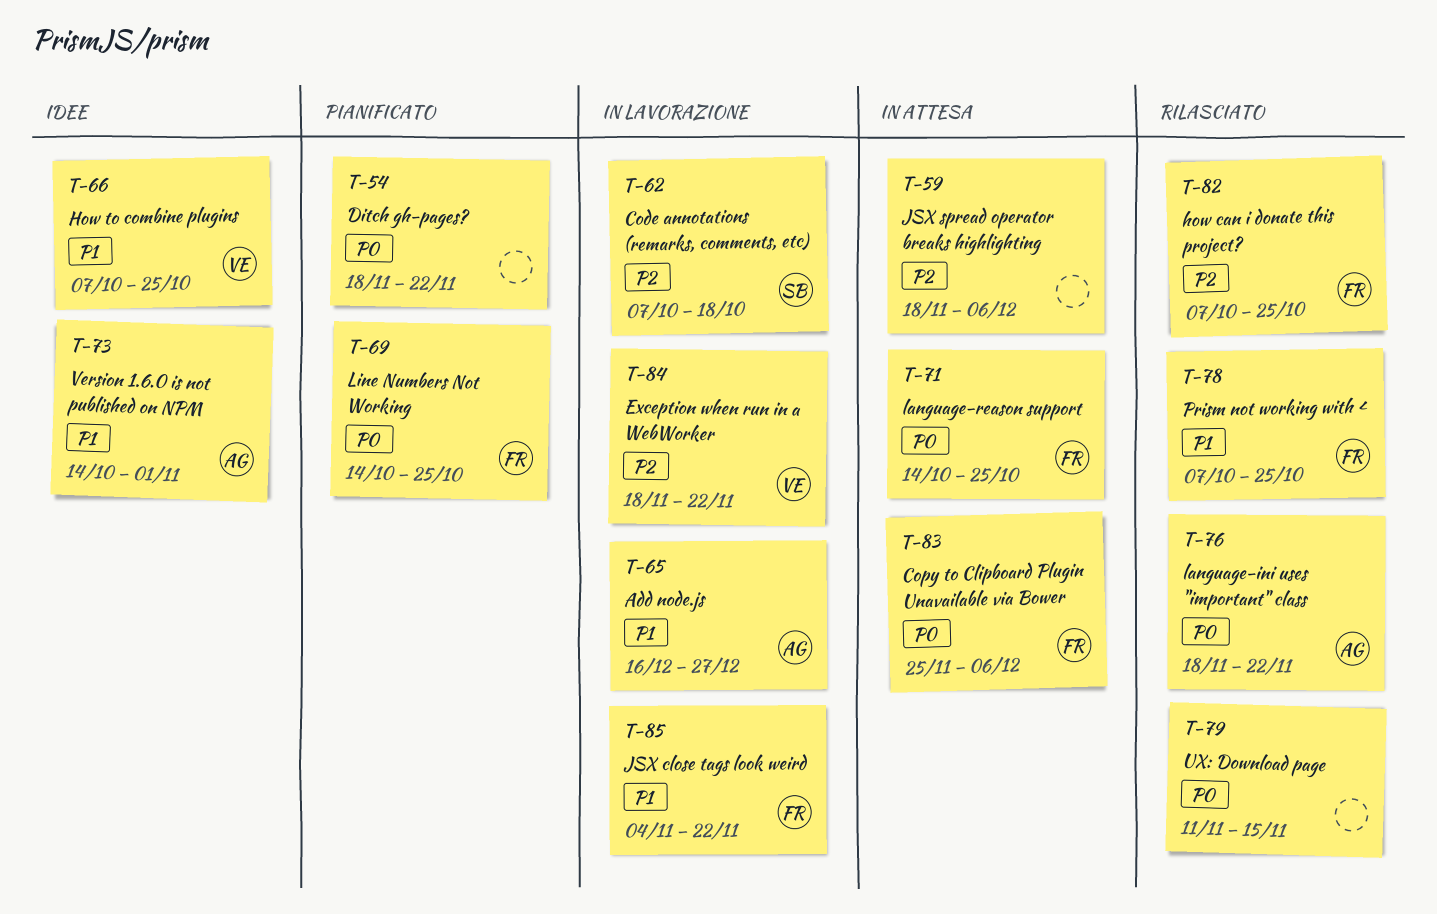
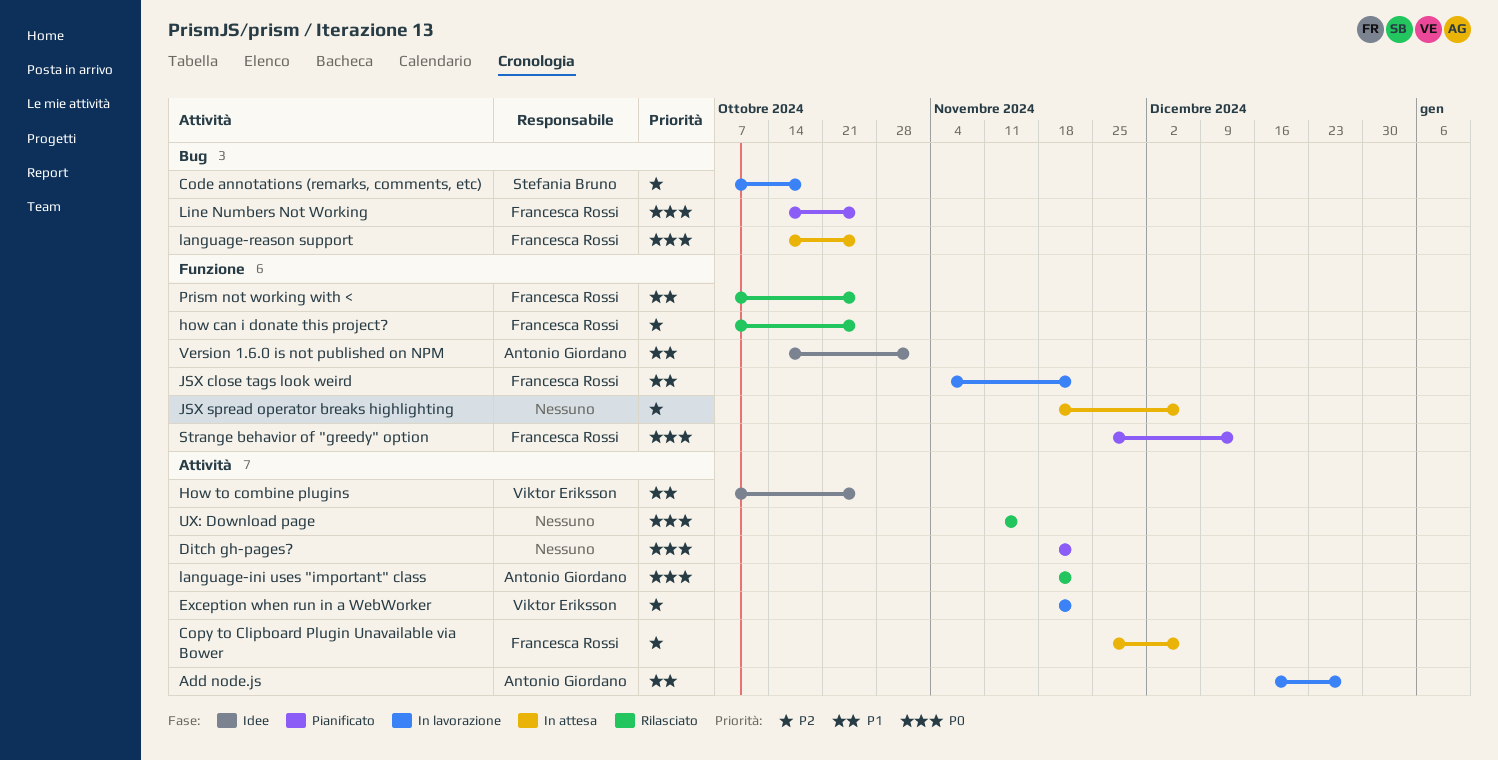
Copy to Clipboard Plugin Unavailable via Bower, priority: P0 -> P2
Strange behavior of "greedy" option: none -> present

